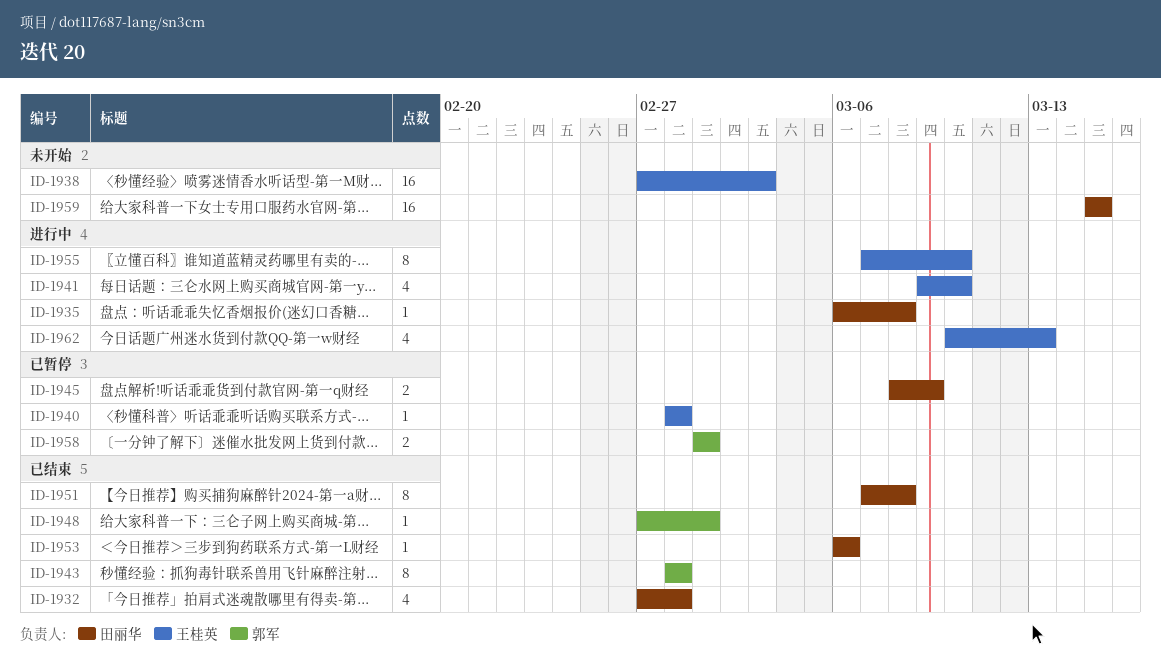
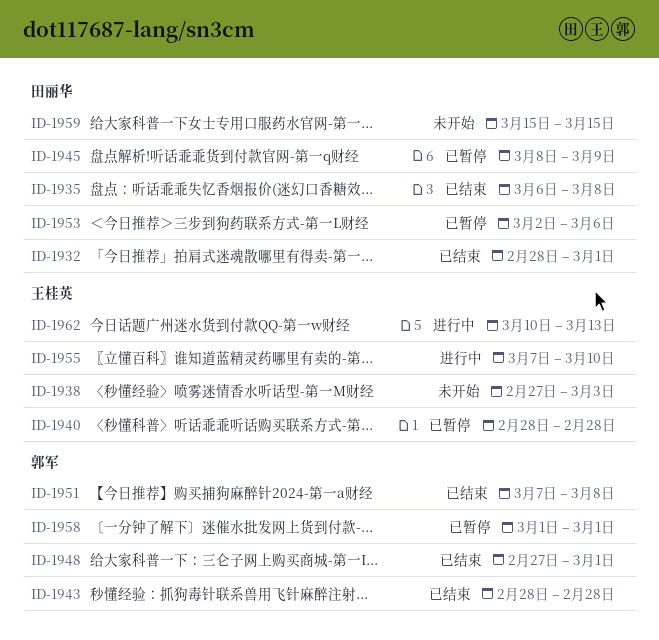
ID-1932, start: Feb 27 -> Feb 28
ID-1932, due: Feb 28 -> Mar 1
ID-1935, status: 进行中 -> 已结束
ID-1941: present -> none
ID-1951, owner: 田丽华 -> 郭军
ID-1953, status: 已结束 -> 已暂停
ID-1953, start: Mar 6 -> Mar 2

